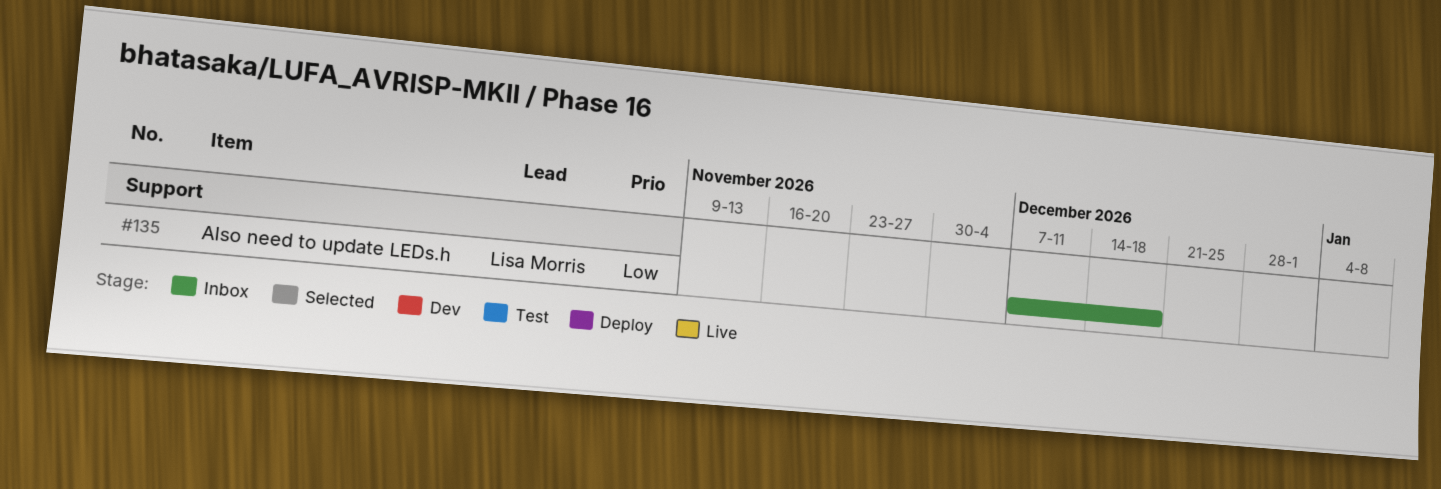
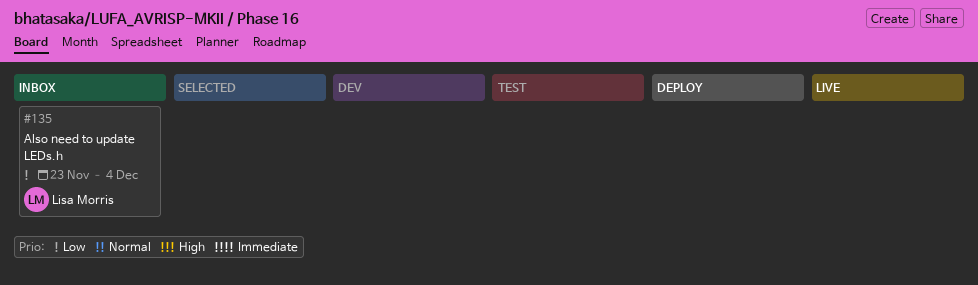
#135, start: Dec 7 -> Nov 23
#135, due: Dec 18 -> Dec 4

